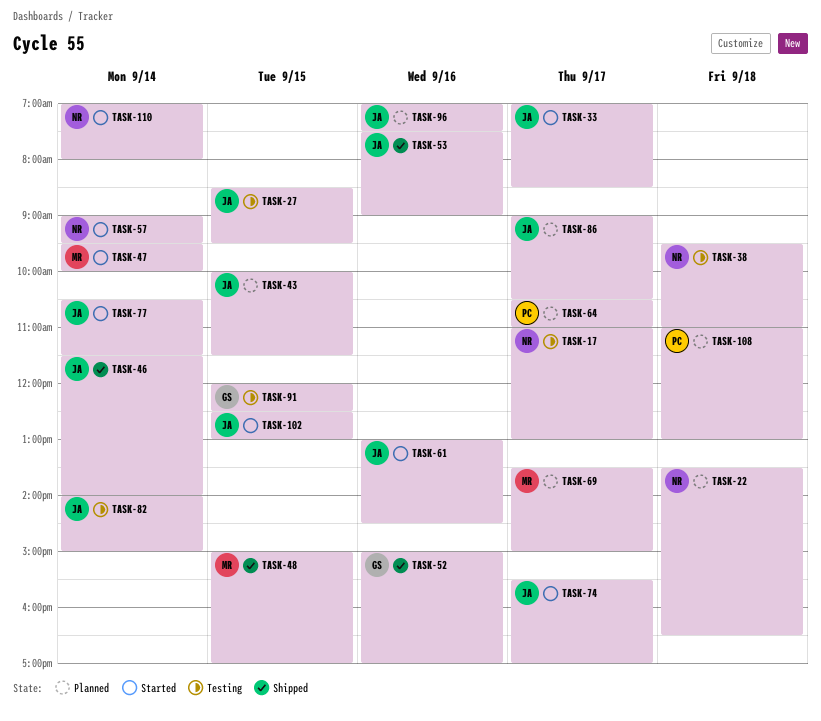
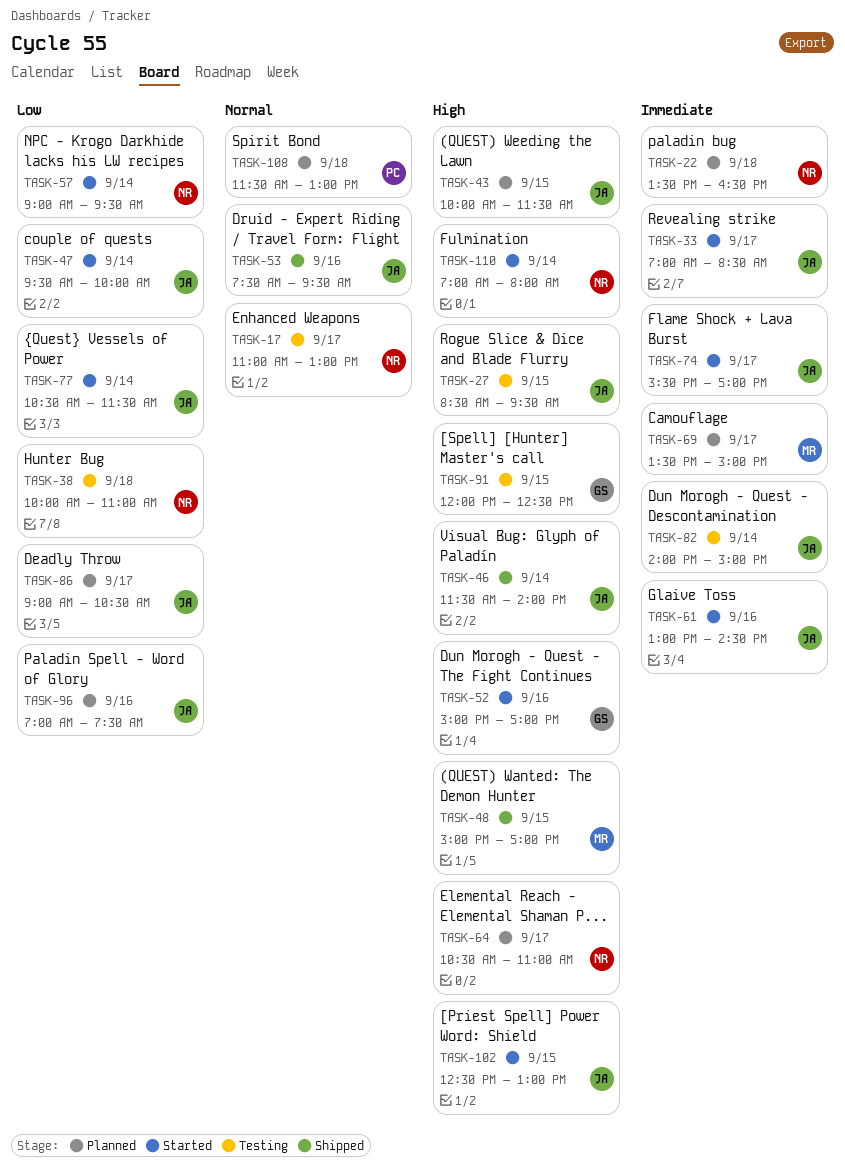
TASK-38, begins: 09:30 -> 10:00
TASK-47, owner: MR -> JA
TASK-52, status: Shipped -> Started
TASK-53, ends: 09:00 -> 09:30
TASK-64, owner: PC -> NR
TASK-108, begins: 11:00 -> 11:30

